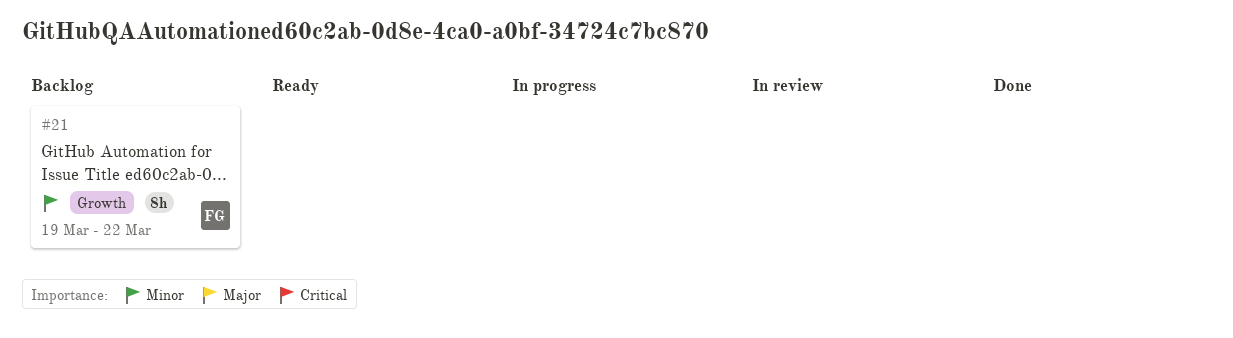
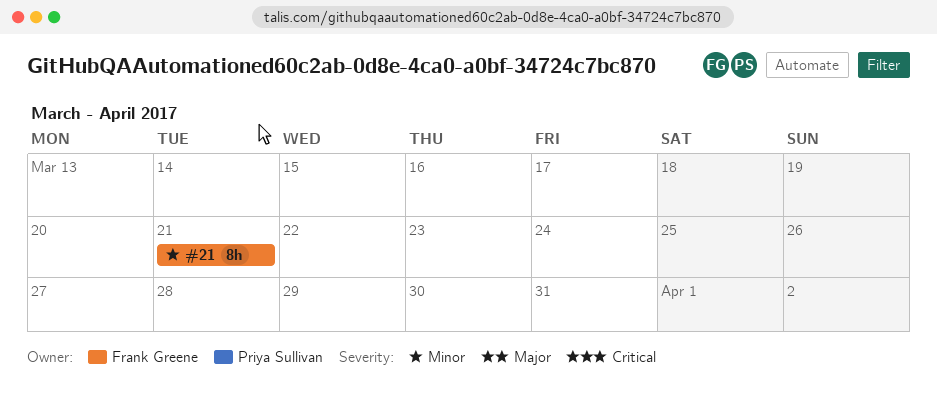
#21, start: Mar 19 -> Mar 21
#21, due: Mar 22 -> Mar 21

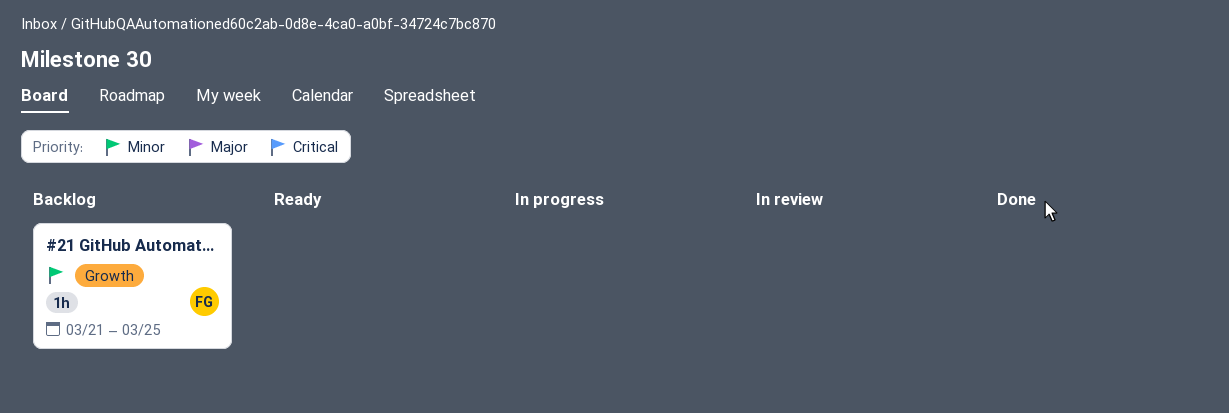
#21, estimate: 8h -> 1h
#21, due: Mar 21 -> Mar 25

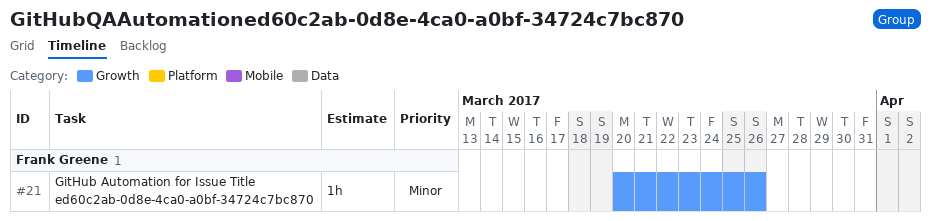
#21, start: Mar 21 -> Mar 20
#21, due: Mar 25 -> Mar 26

